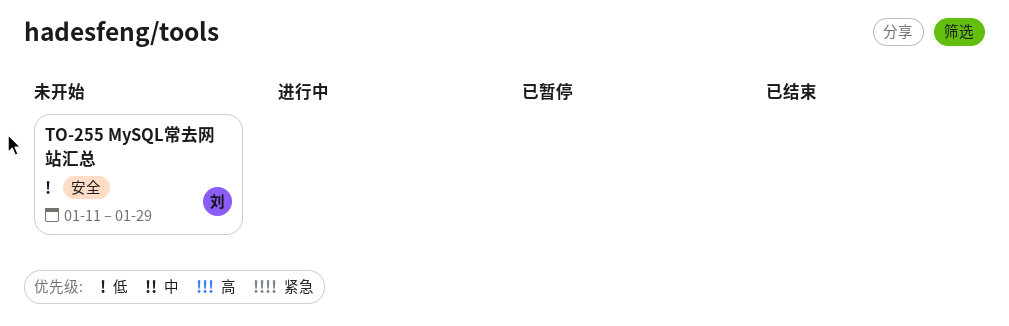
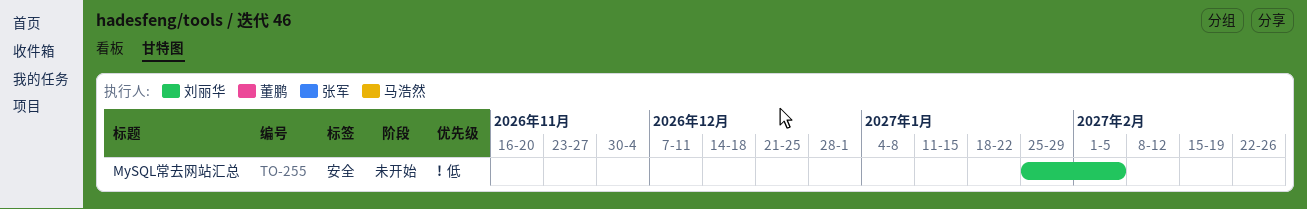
TO-255, start: Jan 11 -> Jan 25
TO-255, due: Jan 29 -> Feb 5

